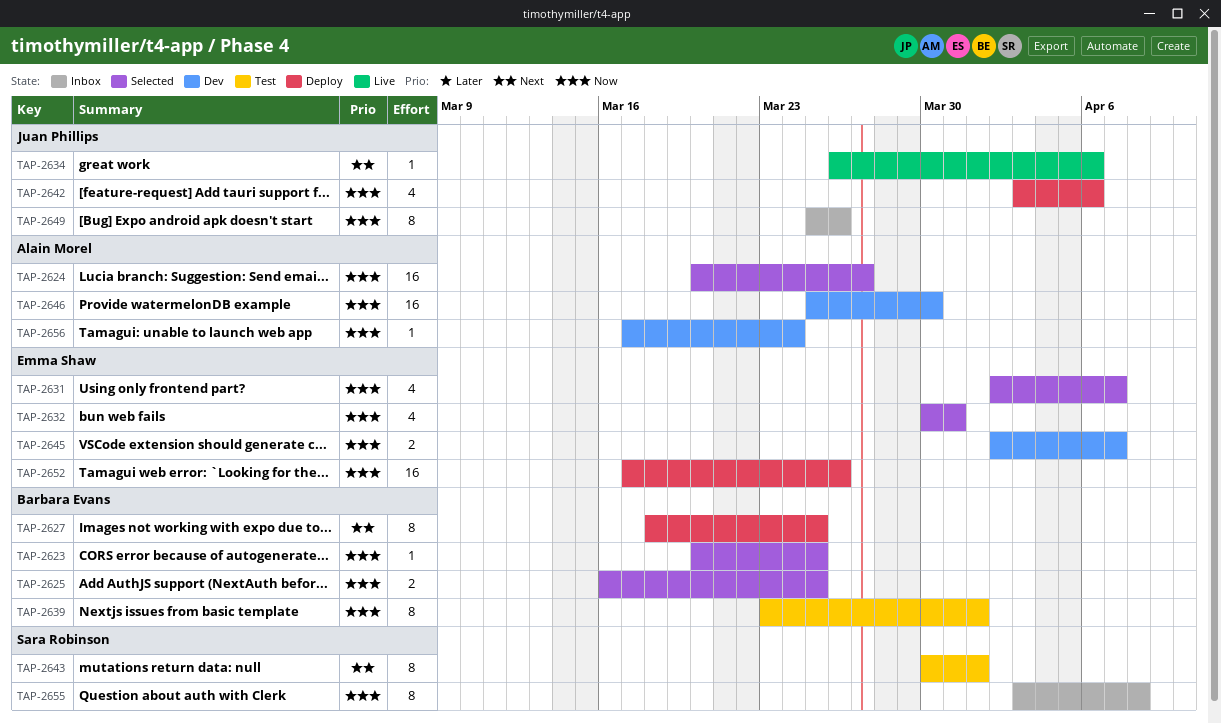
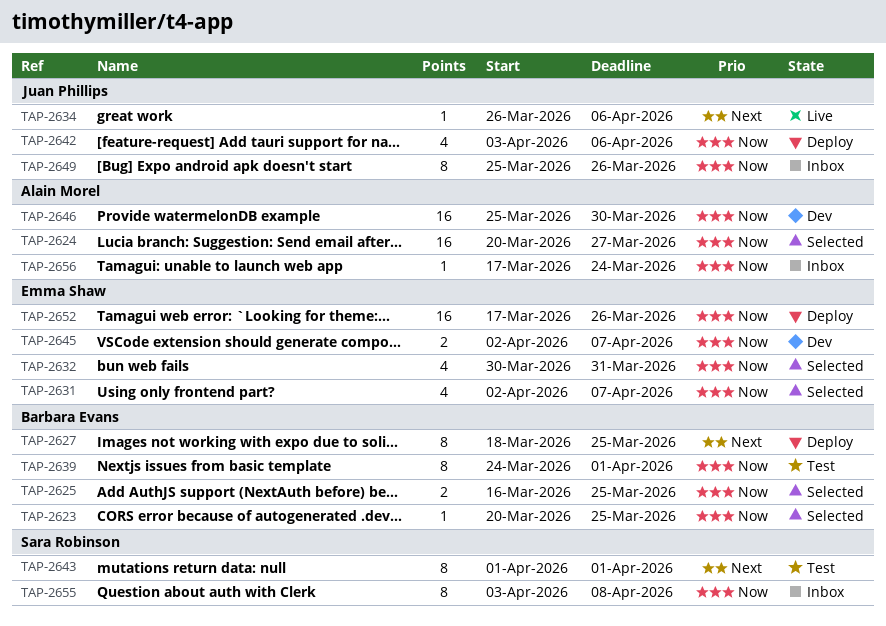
TAP-2639, start: Mar 23 -> Mar 24
TAP-2643, start: Mar 30 -> Apr 1
TAP-2656, status: Dev -> Inbox

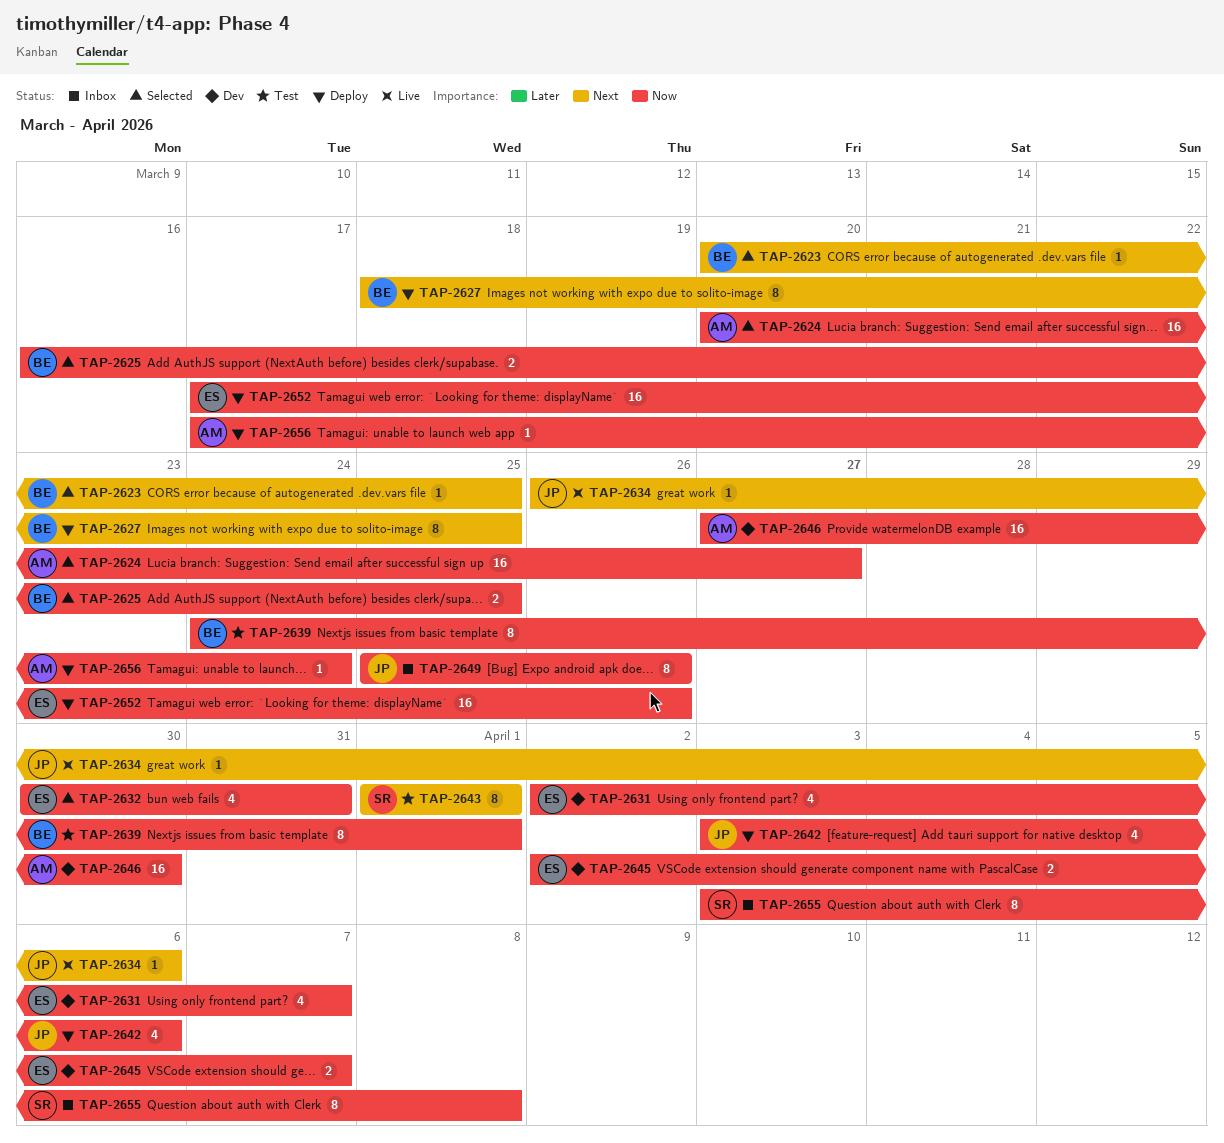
TAP-2623, priority: Now -> Next
TAP-2631, status: Selected -> Dev
TAP-2646, start: Mar 25 -> Mar 27
TAP-2656, status: Inbox -> Deploy

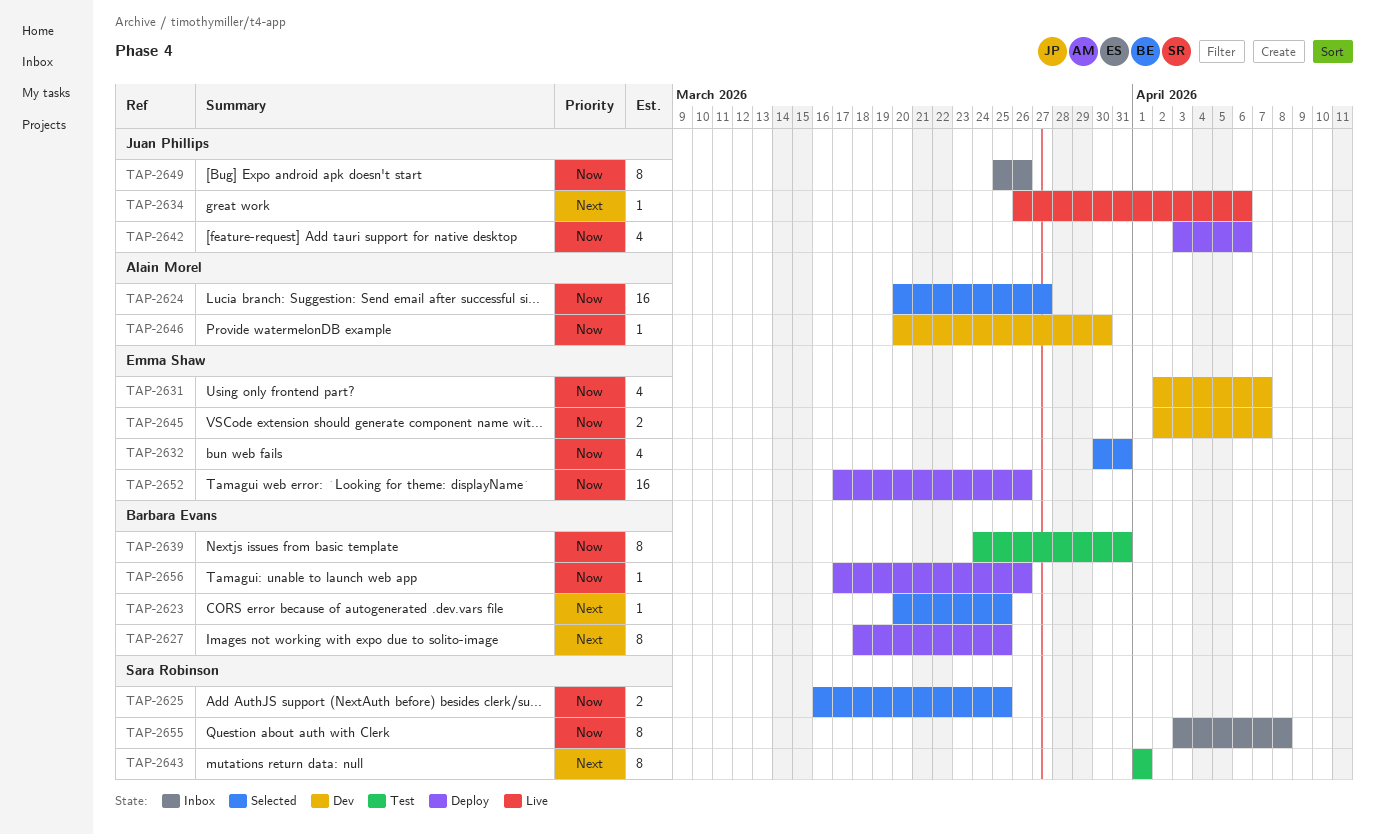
TAP-2625, owner: Barbara Evans -> Sara Robinson
TAP-2639, due: Apr 1 -> Mar 31
TAP-2646, estimate: 16 -> 1
TAP-2646, start: Mar 27 -> Mar 20
TAP-2656, owner: Alain Morel -> Barbara Evans
TAP-2656, due: Mar 24 -> Mar 26

